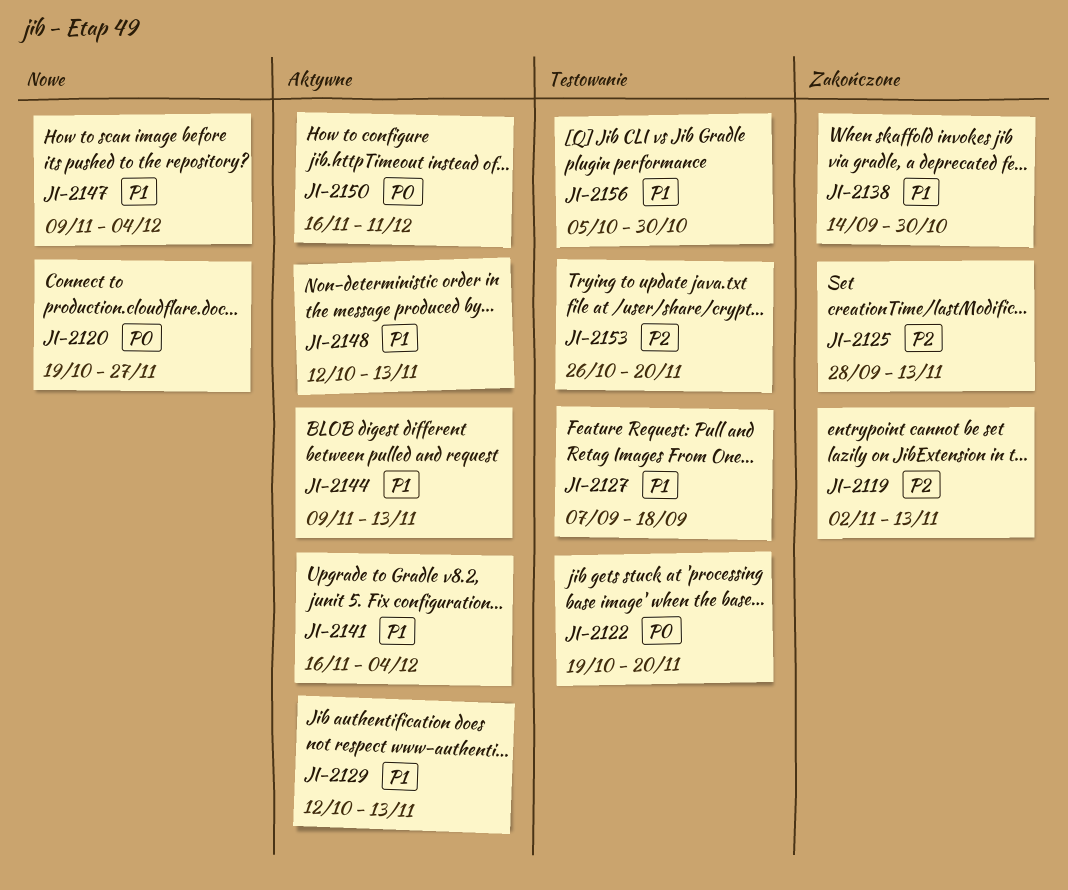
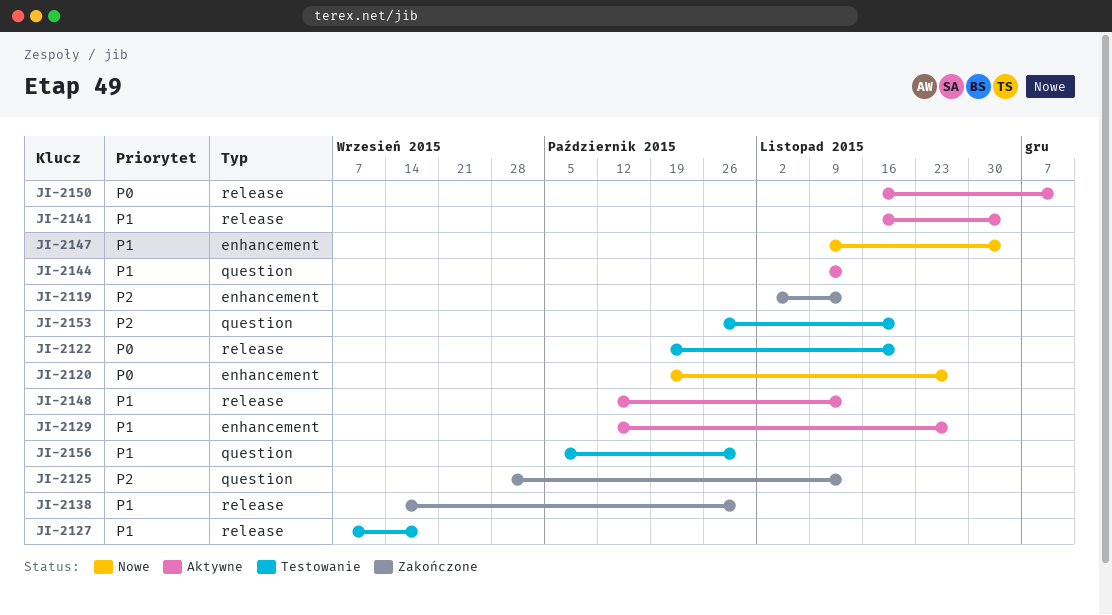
JI-2129, due: Nov 13 -> Nov 27

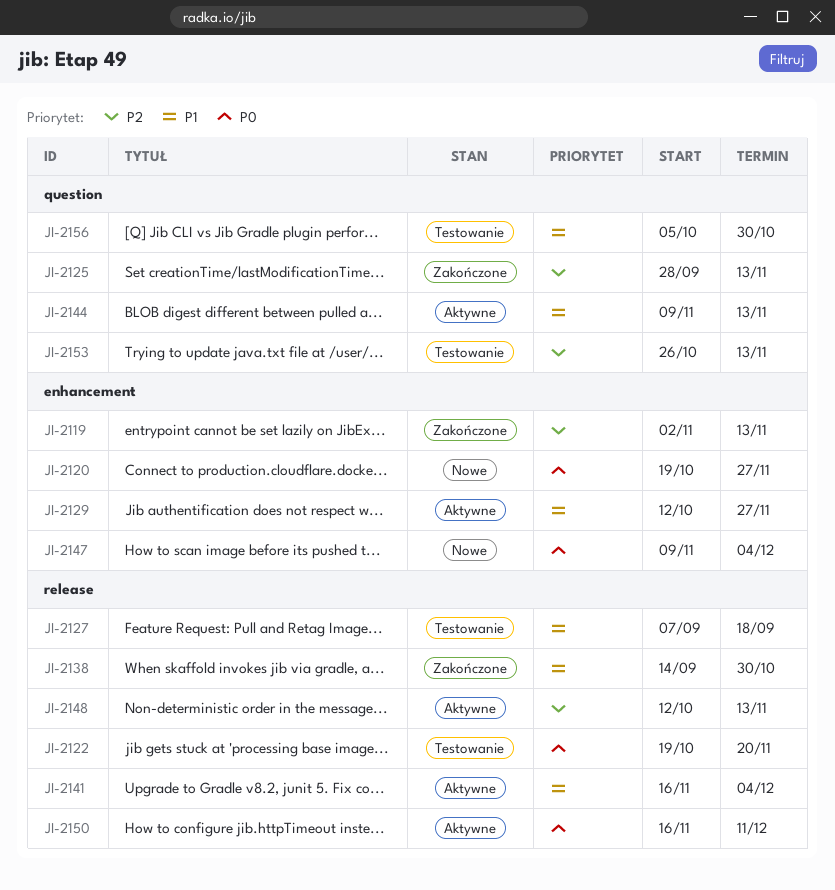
JI-2147, priority: P1 -> P0
JI-2148, priority: P1 -> P2
JI-2153, due: Nov 20 -> Nov 13

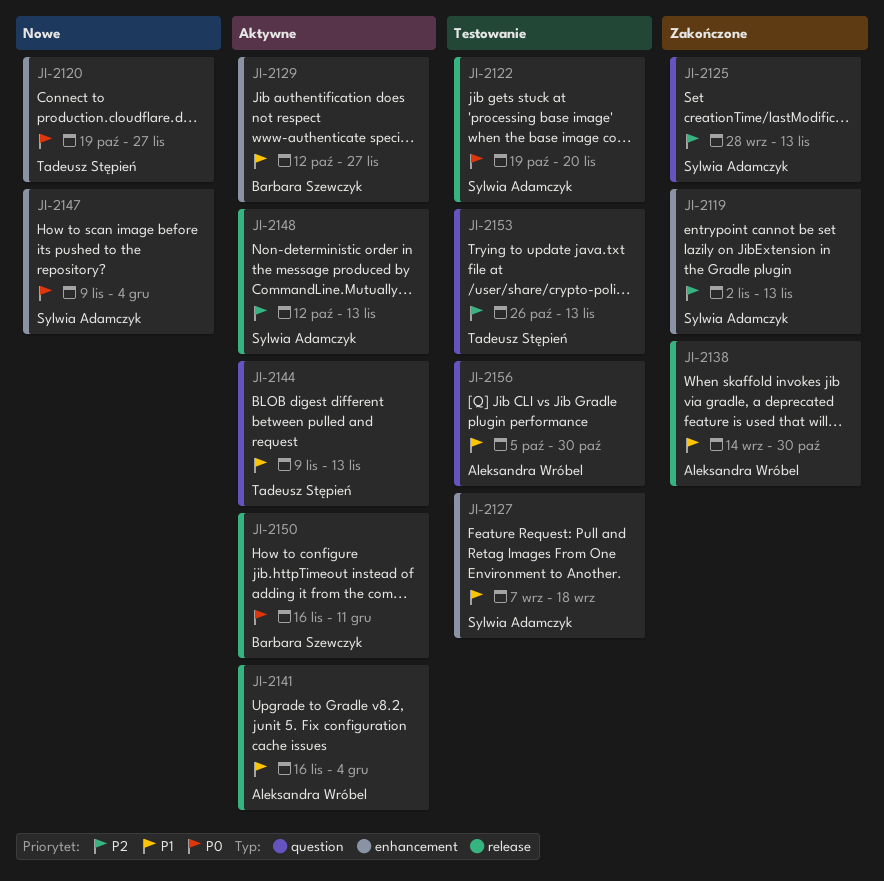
JI-2127, label: release -> enhancement

